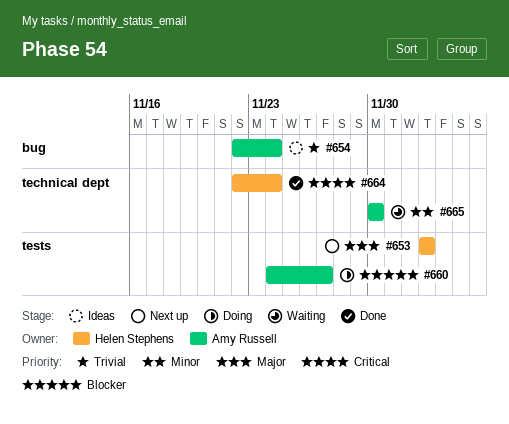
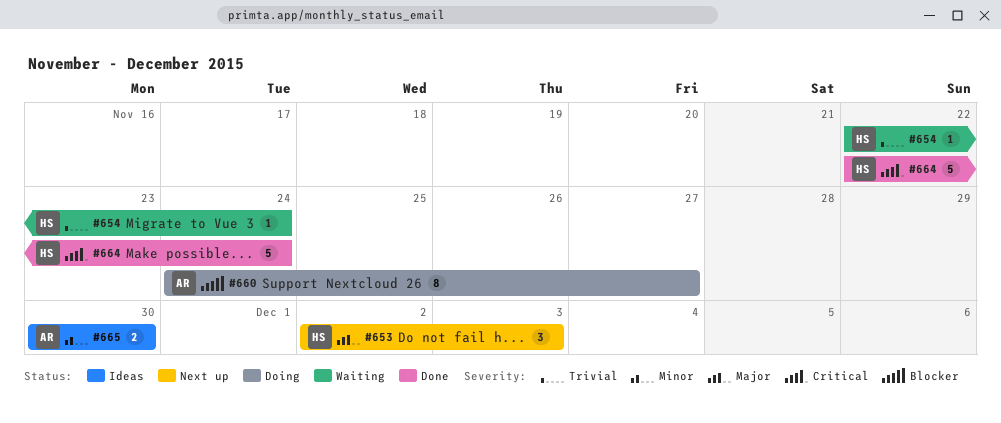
#653, start: Dec 3 -> Dec 2
#654, status: Ideas -> Waiting
#654, owner: Amy Russell -> Helen Stephens
#665, status: Waiting -> Ideas

